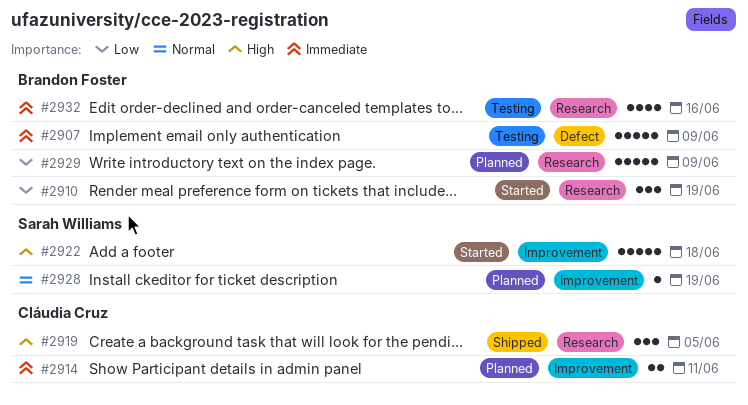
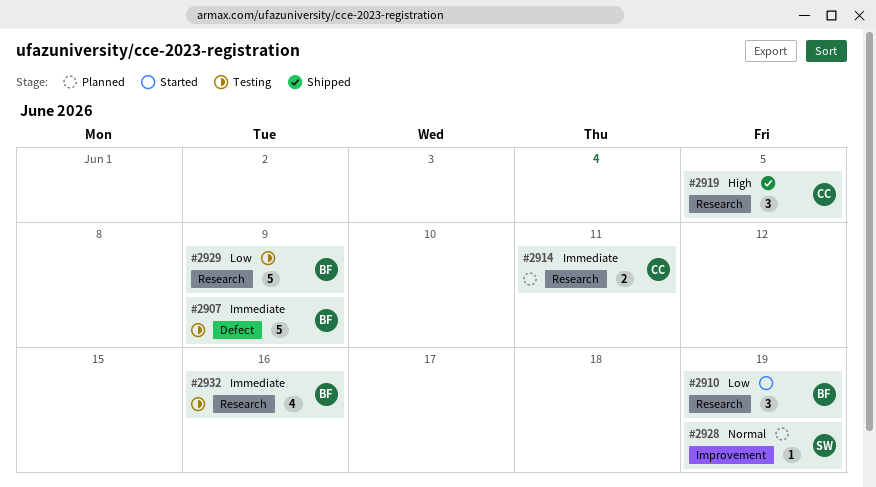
#2914, label: Improvement -> Research
#2922: present -> none
#2929, status: Planned -> Testing

